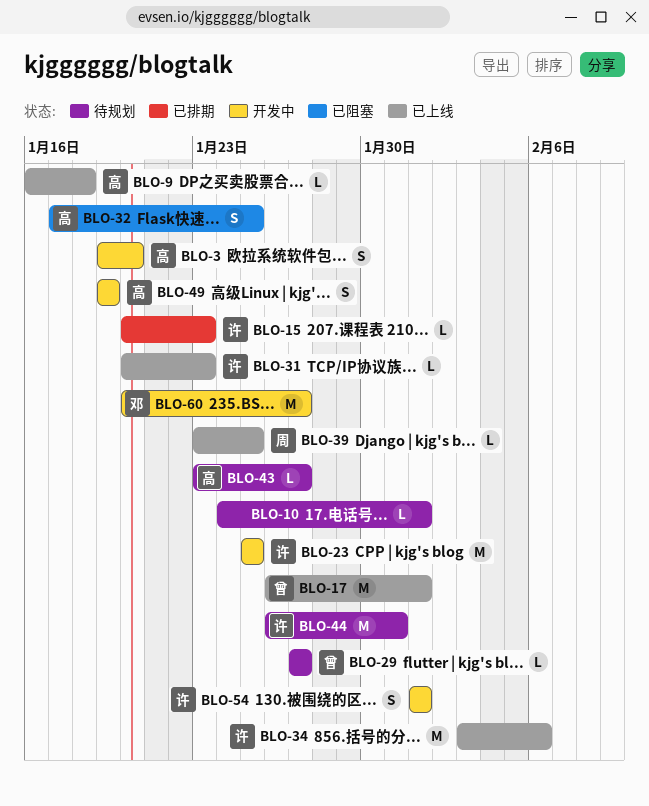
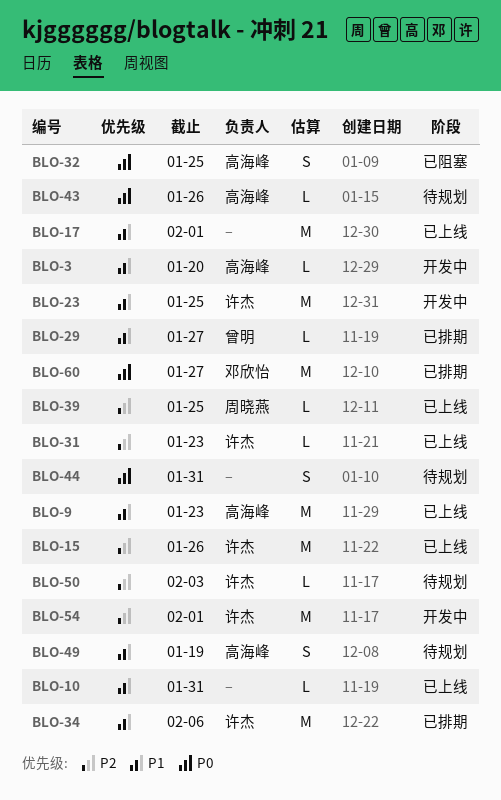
BLO-3, estimate: S -> L
BLO-9, estimate: L -> M
BLO-9, due: Jan 18 -> Jan 23
BLO-10, status: 待规划 -> 已上线
BLO-10, due: Feb 1 -> Jan 31
BLO-15, status: 已排期 -> 已上线
BLO-15, estimate: L -> M
BLO-15, due: Jan 23 -> Jan 26
BLO-17, owner: 曾明 -> none
BLO-29, status: 待规划 -> 已排期
BLO-34, status: 已上线 -> 已排期
BLO-43, due: Jan 27 -> Jan 26
BLO-44, owner: 许杰 -> none
BLO-44, estimate: M -> S
BLO-49, status: 开发中 -> 待规划
BLO-50: none -> present
BLO-54, estimate: S -> M
BLO-60, status: 开发中 -> 已排期

